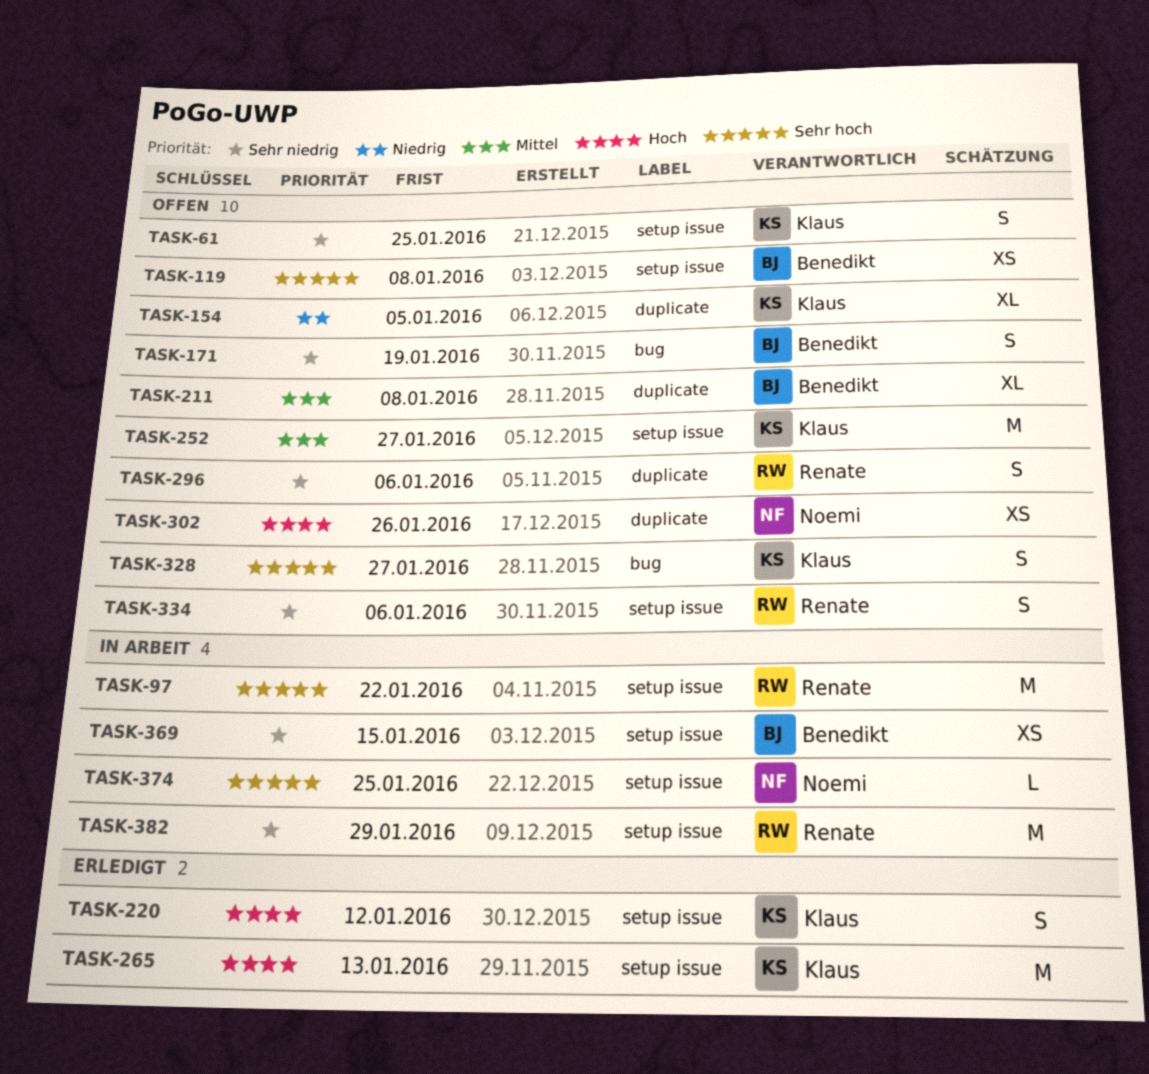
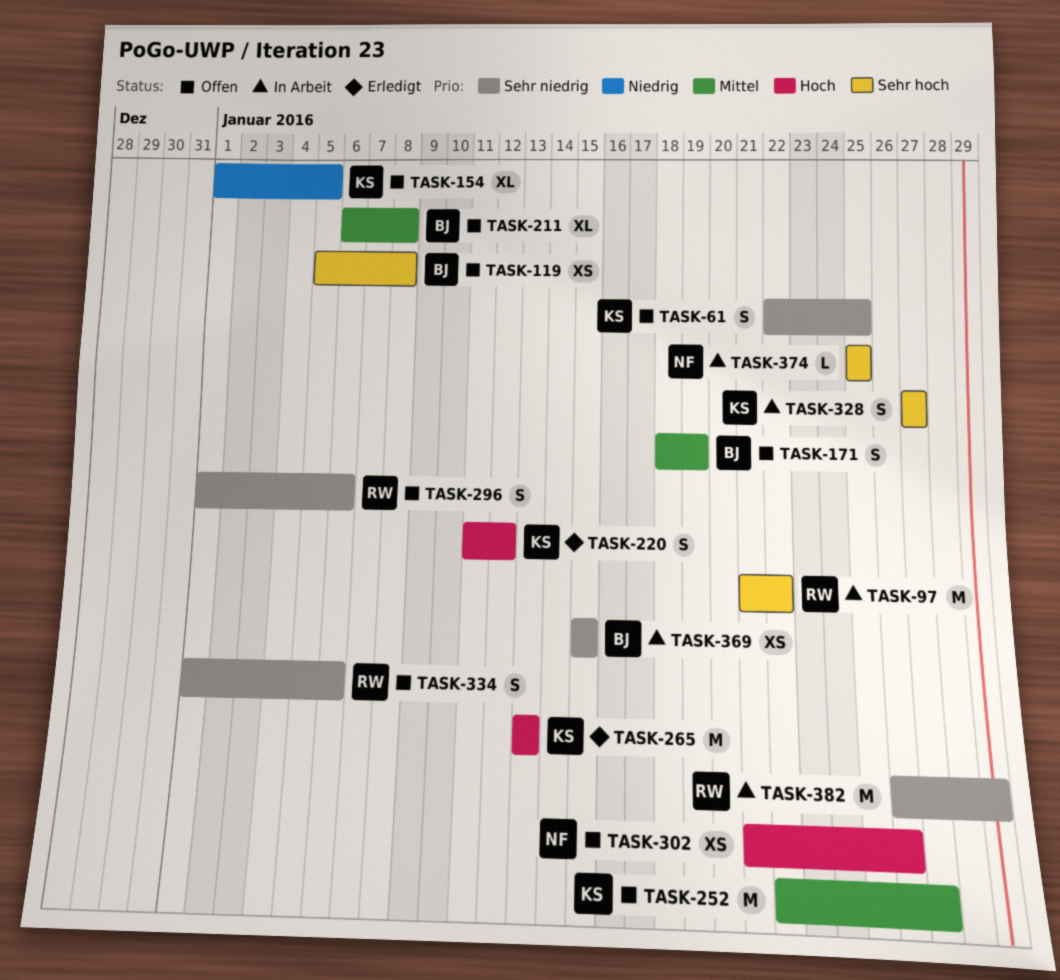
TASK-171, priority: Sehr niedrig -> Mittel
TASK-328, status: Offen -> In Arbeit

